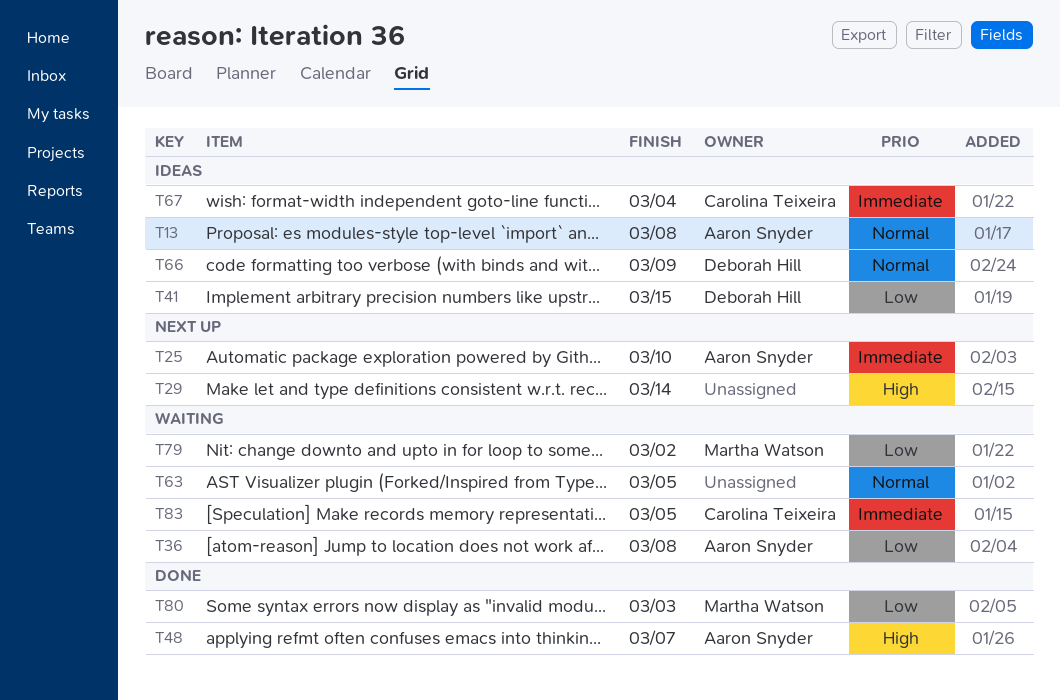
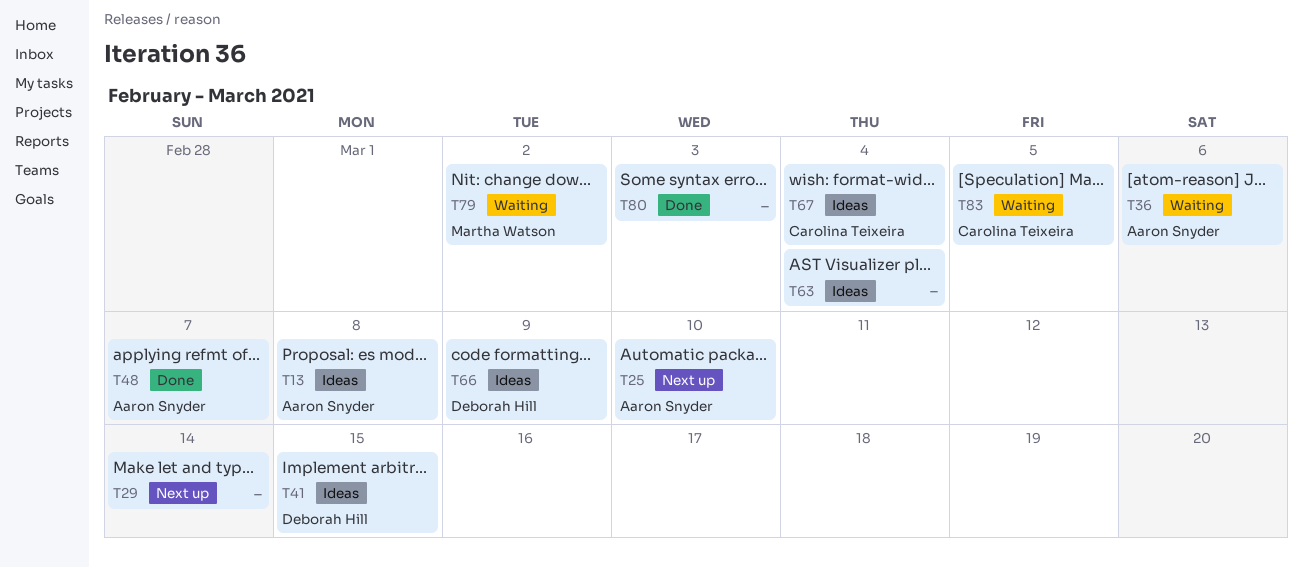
T36, due: Mar 8 -> Mar 6
T63, status: Waiting -> Ideas
T63, due: Mar 5 -> Mar 4
T80, owner: Martha Watson -> none

